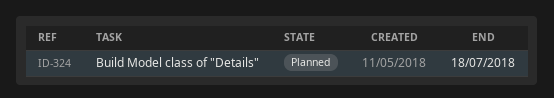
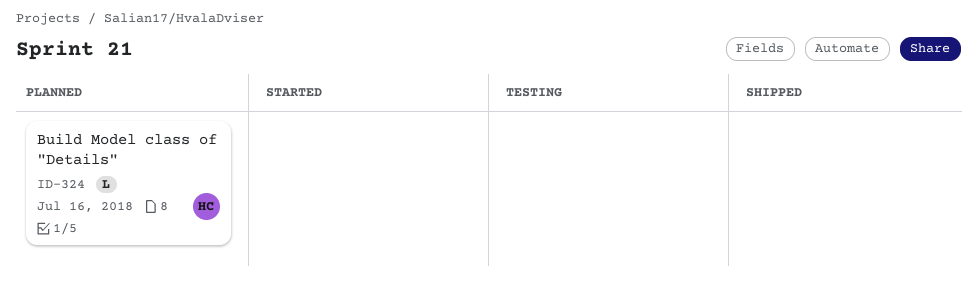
ID-324, due: Jul 18 -> Jul 16

